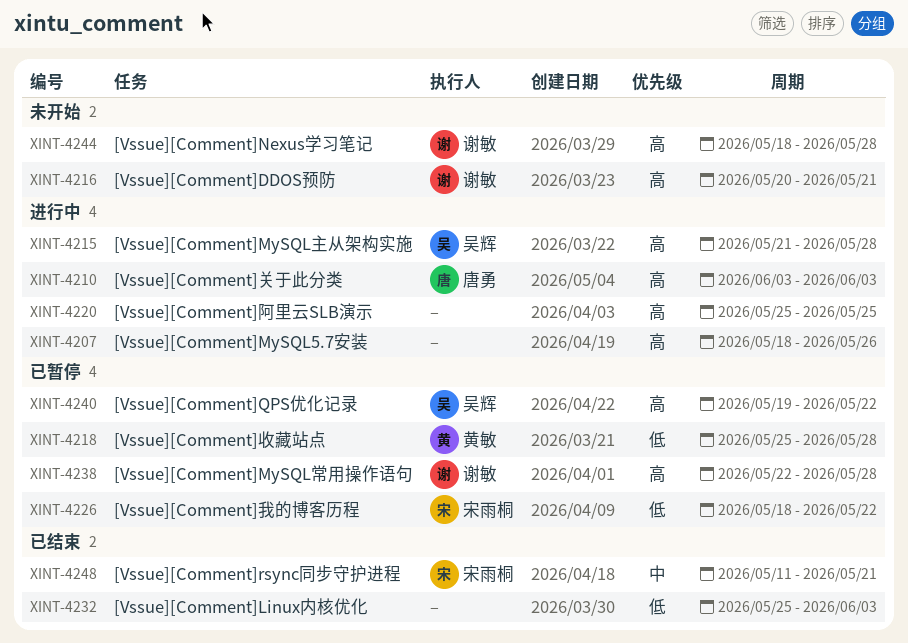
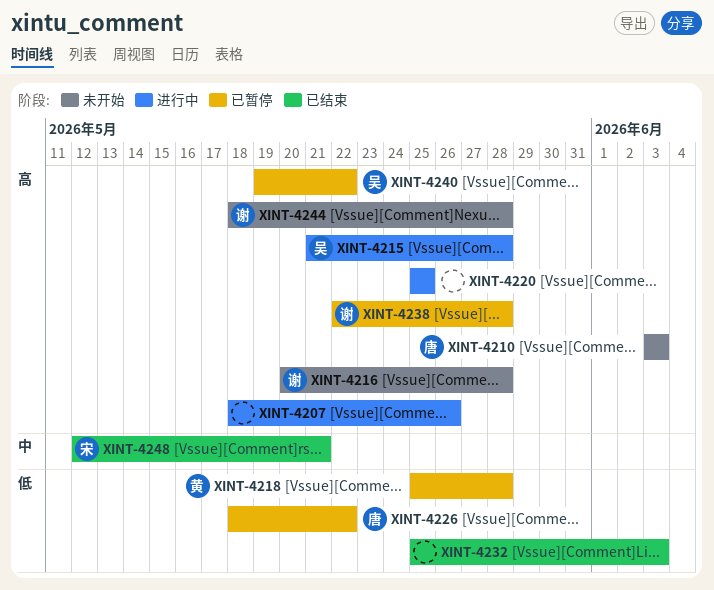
XINT-4210, status: 进行中 -> 未开始
XINT-4216, due: May 21 -> May 28
XINT-4226, owner: 宋雨桐 -> 唐勇
XINT-4248, start: May 11 -> May 12

